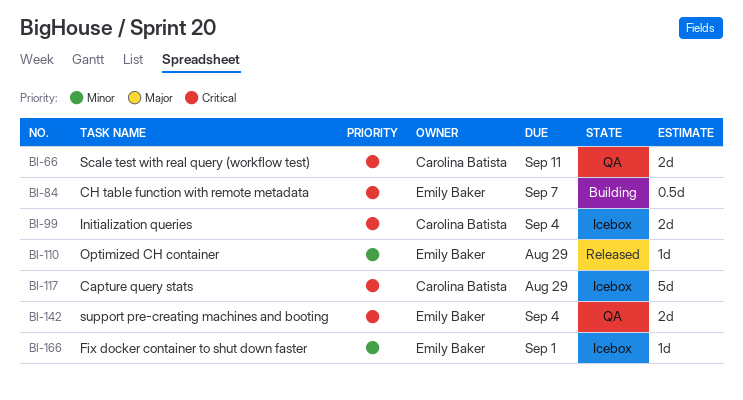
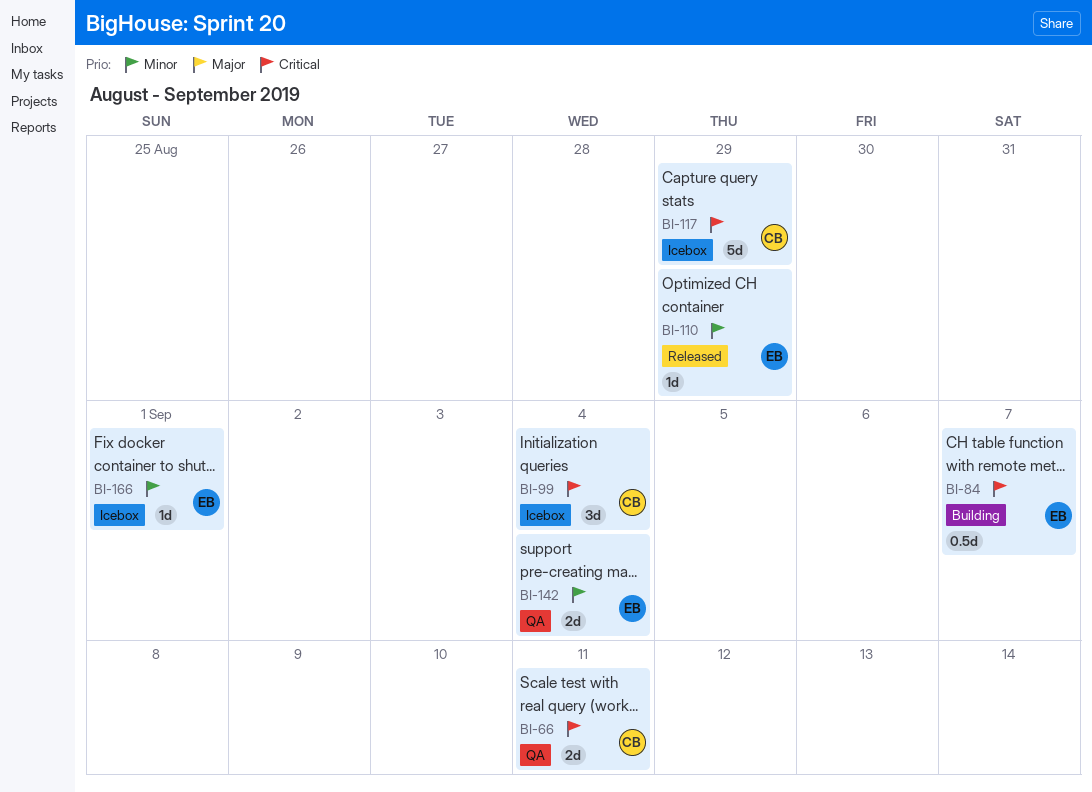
BI-99, estimate: 2d -> 3d
BI-142, priority: Critical -> Minor

